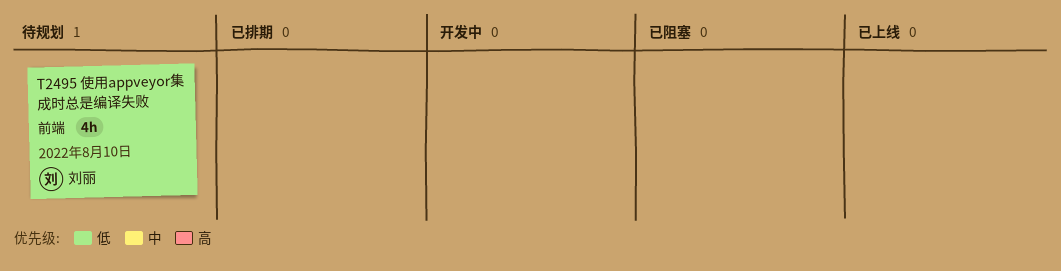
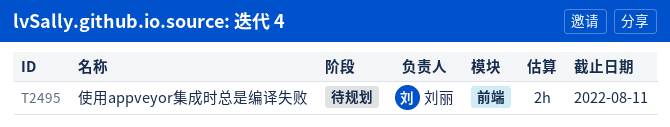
T2495, estimate: 4h -> 2h
T2495, due: Aug 10 -> Aug 11

